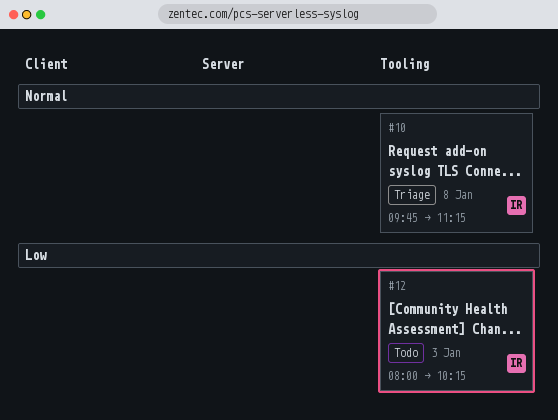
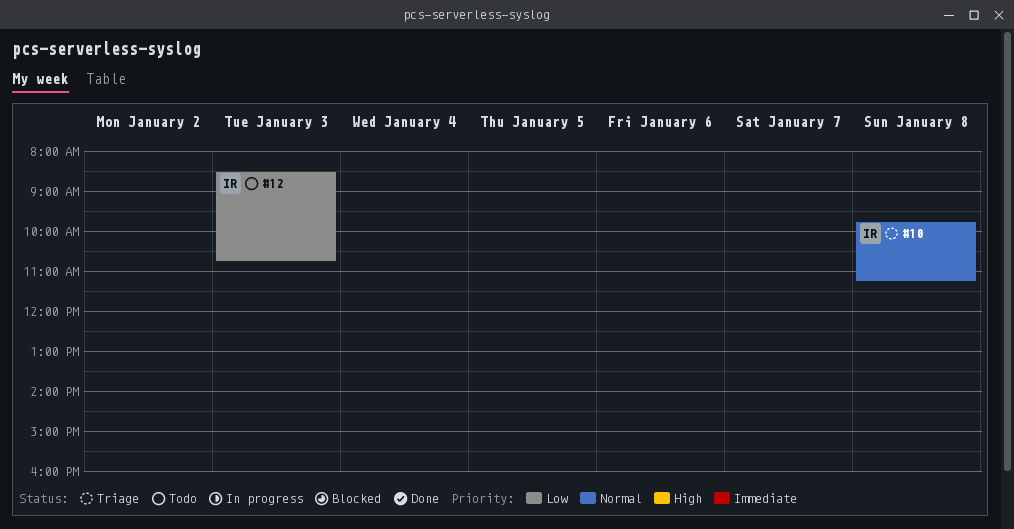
#12, begins: 08:00 -> 08:30
#12, ends: 10:15 -> 10:45

